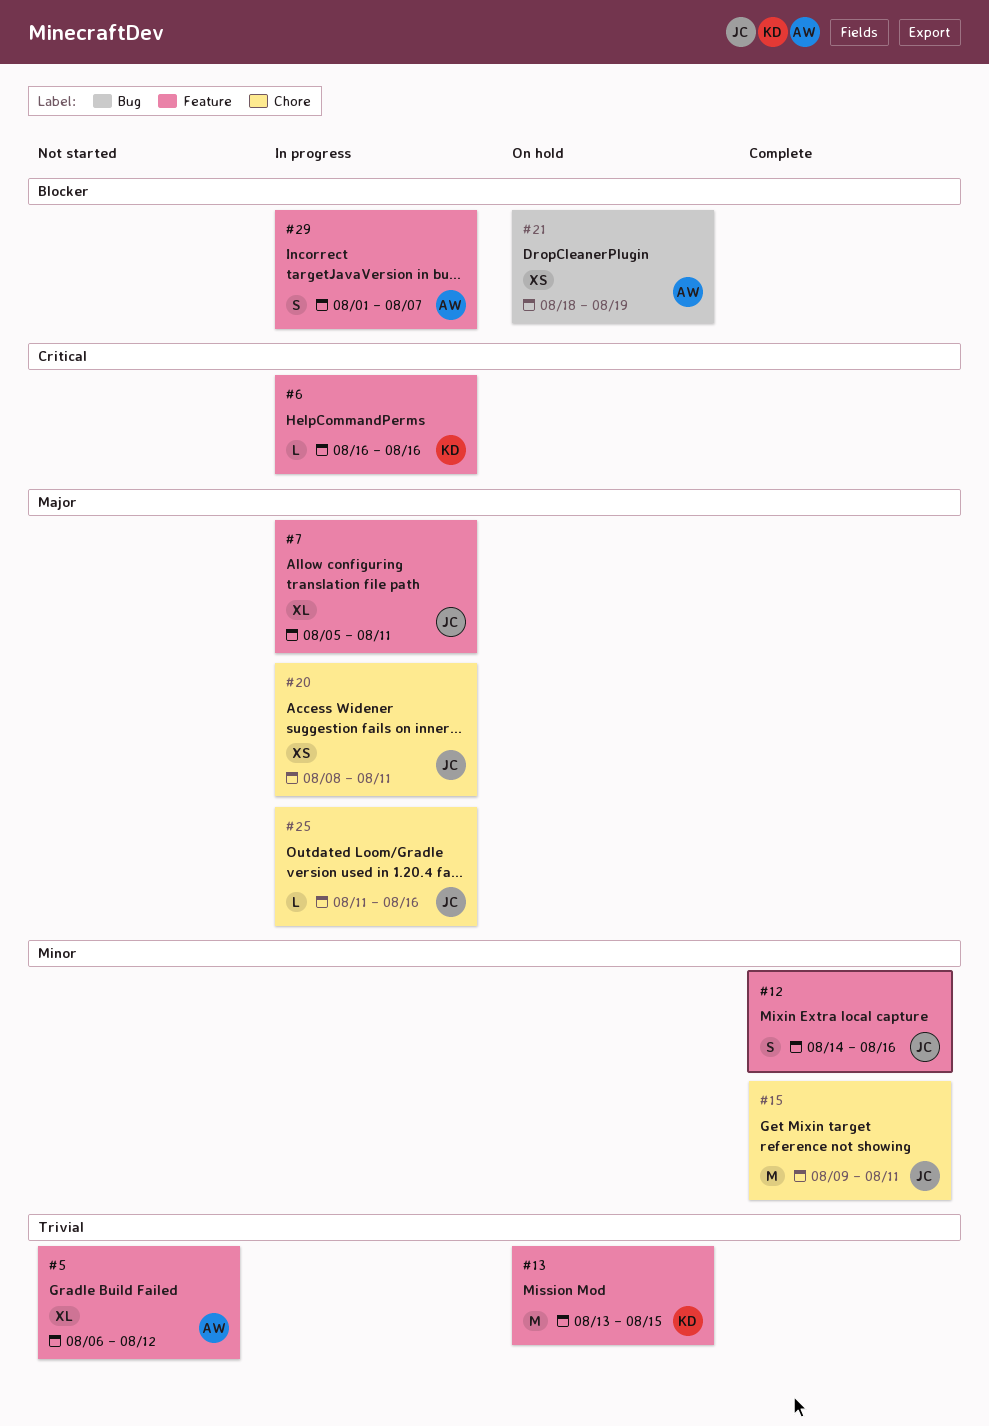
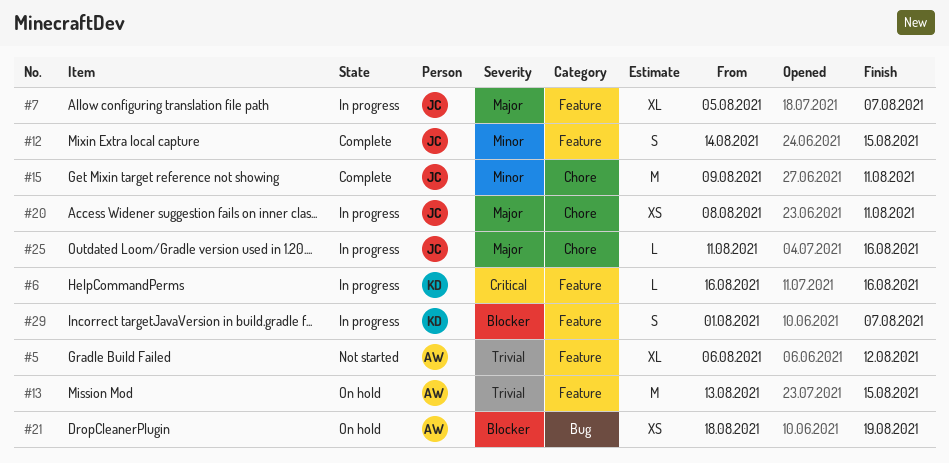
#7, due: Aug 11 -> Aug 7
#12, due: Aug 16 -> Aug 15
#13, owner: KD -> AW
#29, owner: AW -> KD

